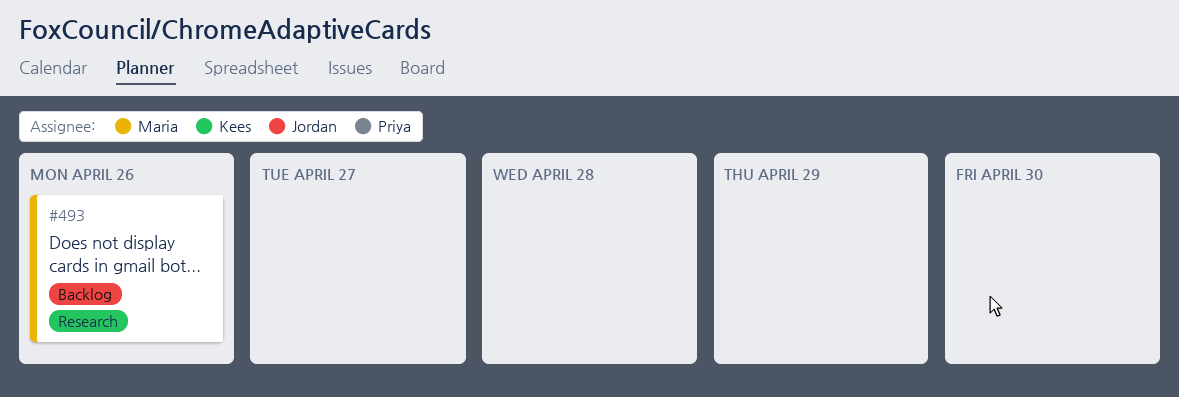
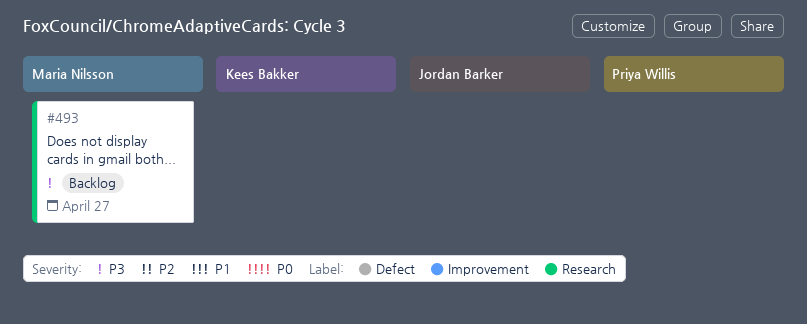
#493, due: Apr 26 -> Apr 27

